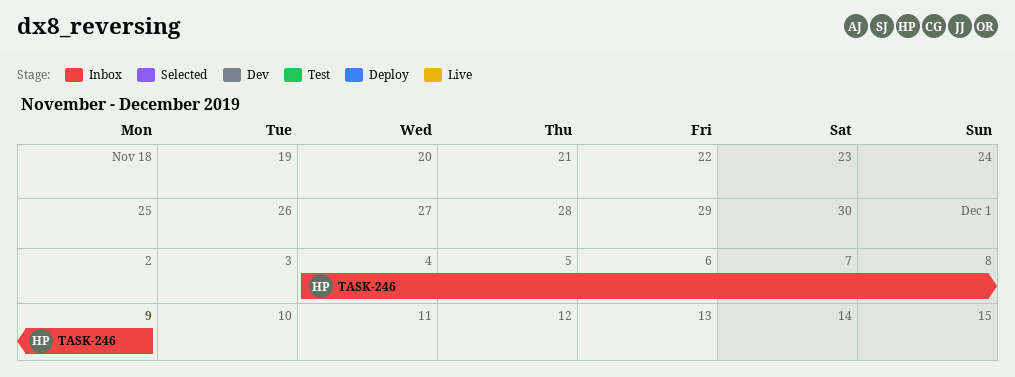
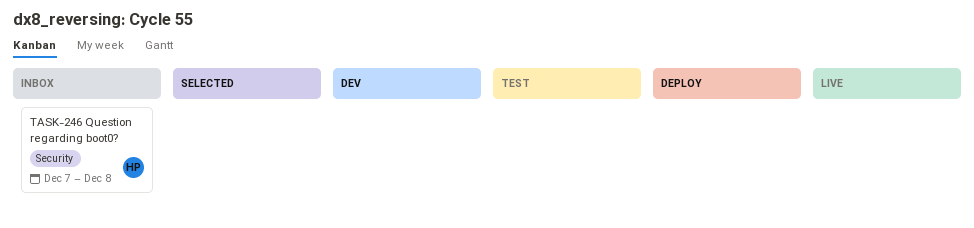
TASK-246, start: Dec 4 -> Dec 7
TASK-246, due: Dec 9 -> Dec 8

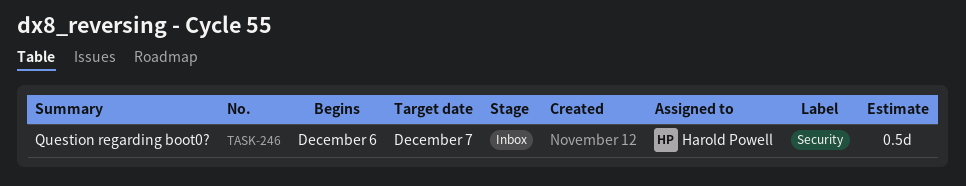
TASK-246, start: Dec 7 -> Dec 6
TASK-246, due: Dec 8 -> Dec 7

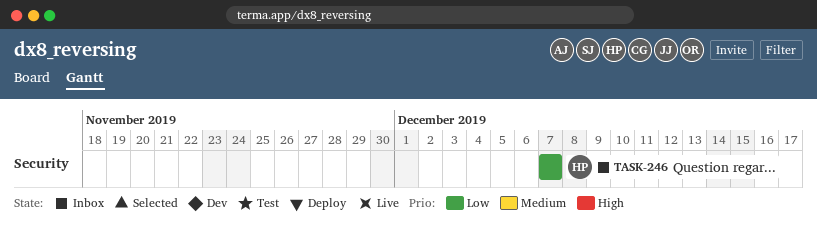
TASK-246, start: Dec 6 -> Dec 7

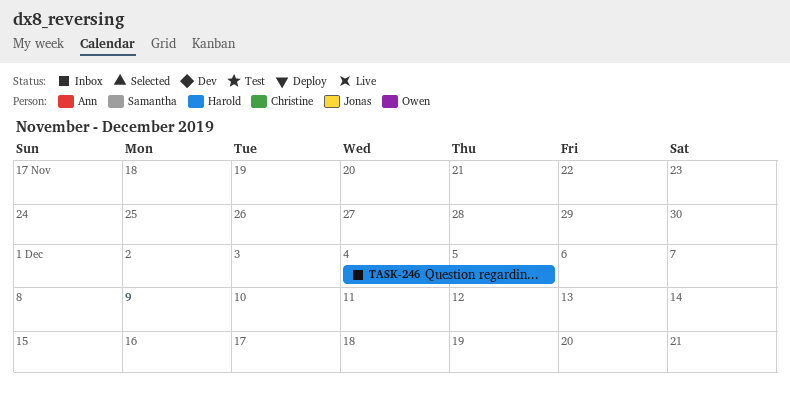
TASK-246, start: Dec 7 -> Dec 4
TASK-246, due: Dec 7 -> Dec 5

